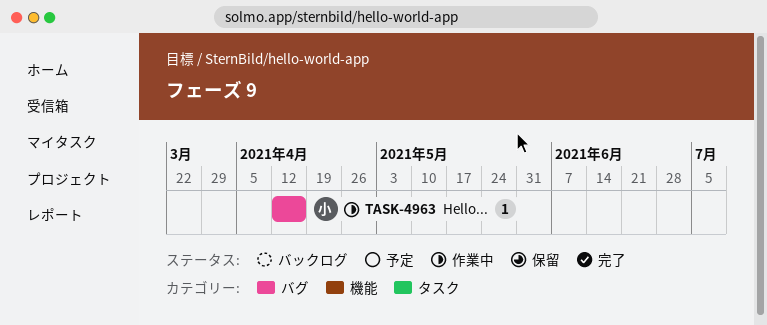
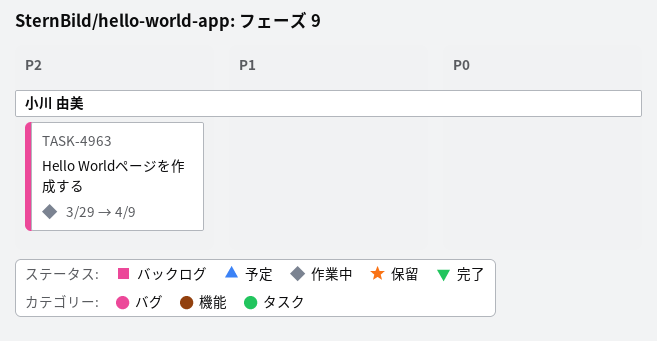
TASK-4963, start: Apr 12 -> Mar 29
TASK-4963, due: Apr 16 -> Apr 9

